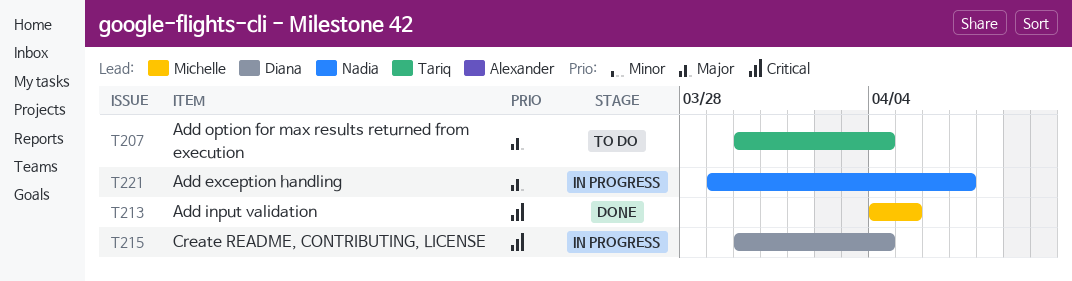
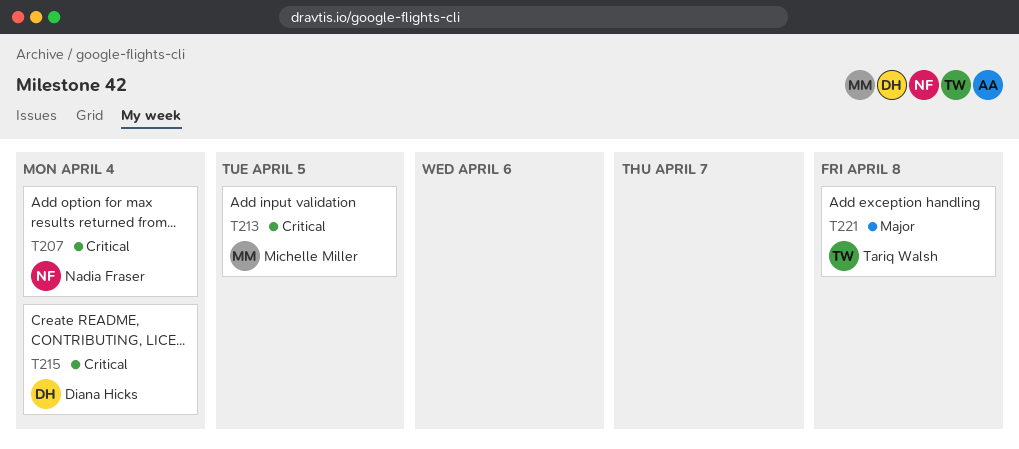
T207, owner: Tariq Walsh -> Nadia Fraser
T207, priority: Major -> Critical
T221, owner: Nadia Fraser -> Tariq Walsh
T221, due: Apr 7 -> Apr 8

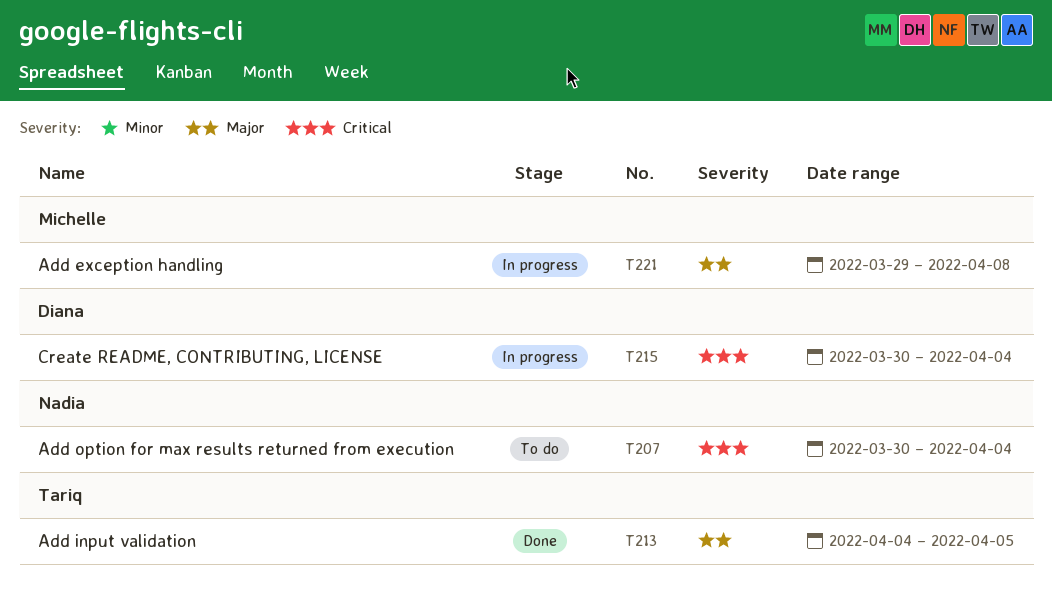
T213, owner: Michelle Miller -> Tariq Walsh
T213, priority: Critical -> Major
T221, owner: Tariq Walsh -> Michelle Miller

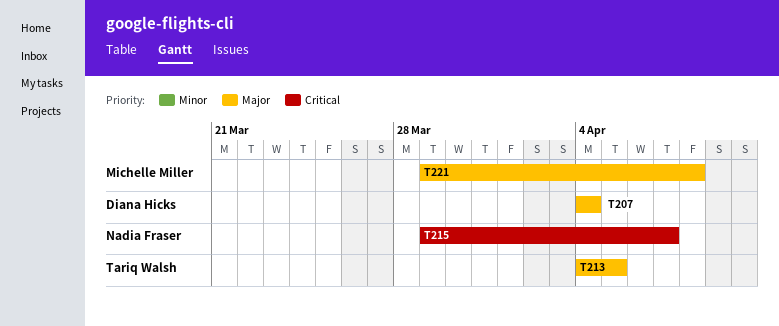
T207, owner: Nadia Fraser -> Diana Hicks
T207, priority: Critical -> Major
T207, start: Mar 30 -> Apr 4
T215, owner: Diana Hicks -> Nadia Fraser
T215, start: Mar 30 -> Mar 29
T215, due: Apr 4 -> Apr 7

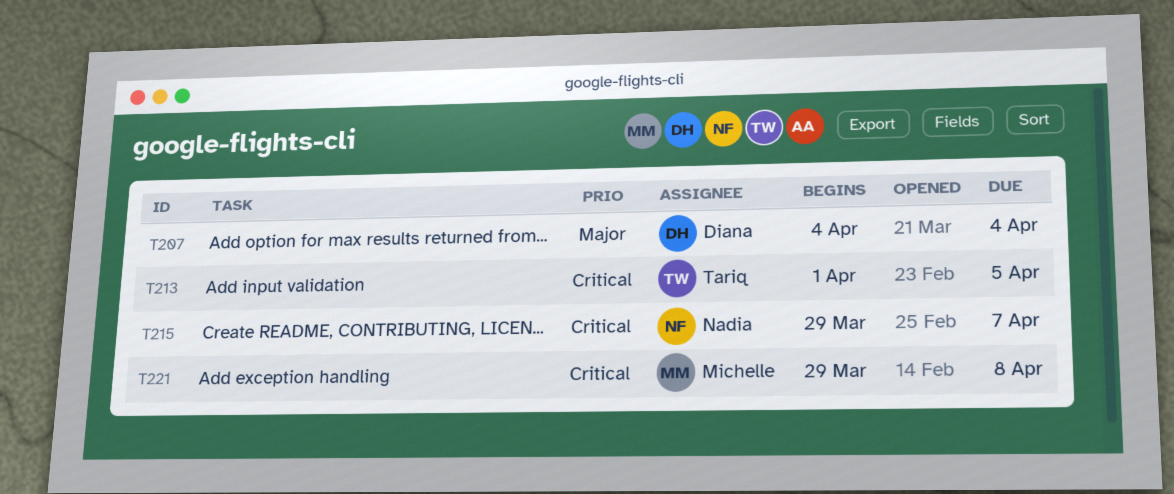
T213, priority: Major -> Critical
T213, start: Apr 4 -> Apr 1
T221, priority: Major -> Critical

